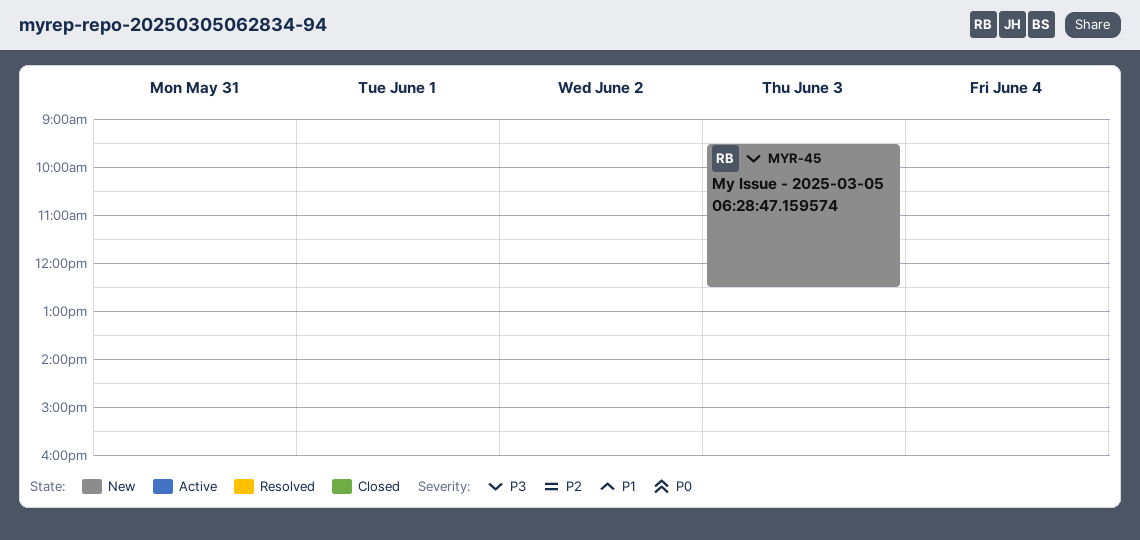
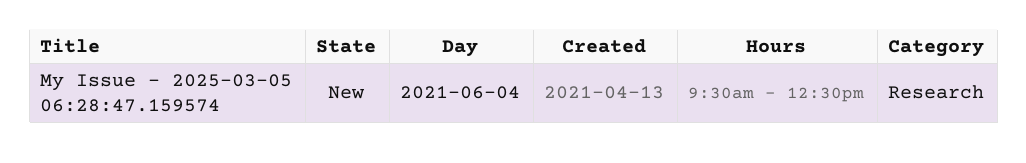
My Issue - 2025-03-05 06:28:47.159574, day: Jun 3 -> Jun 4

